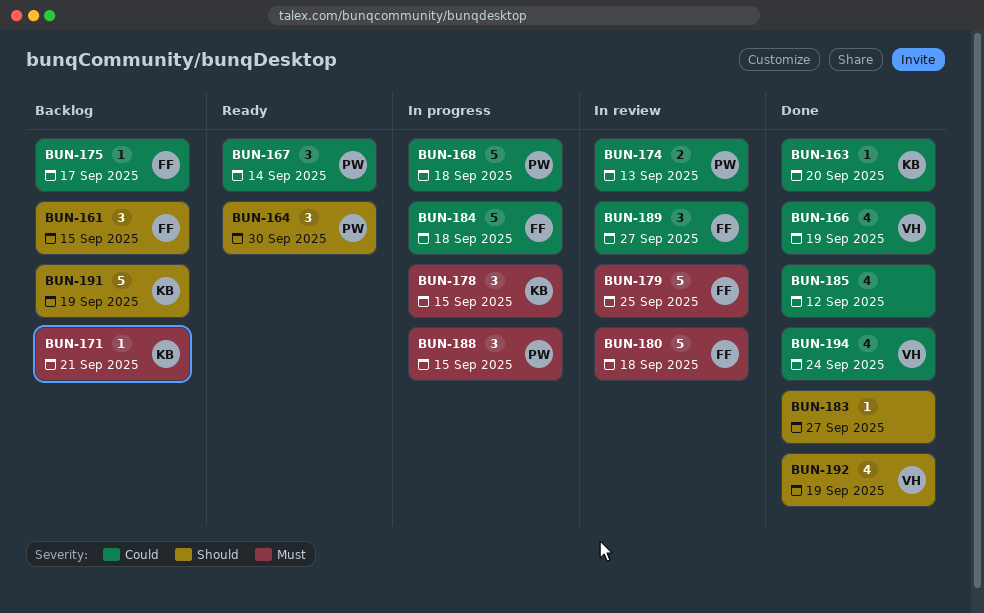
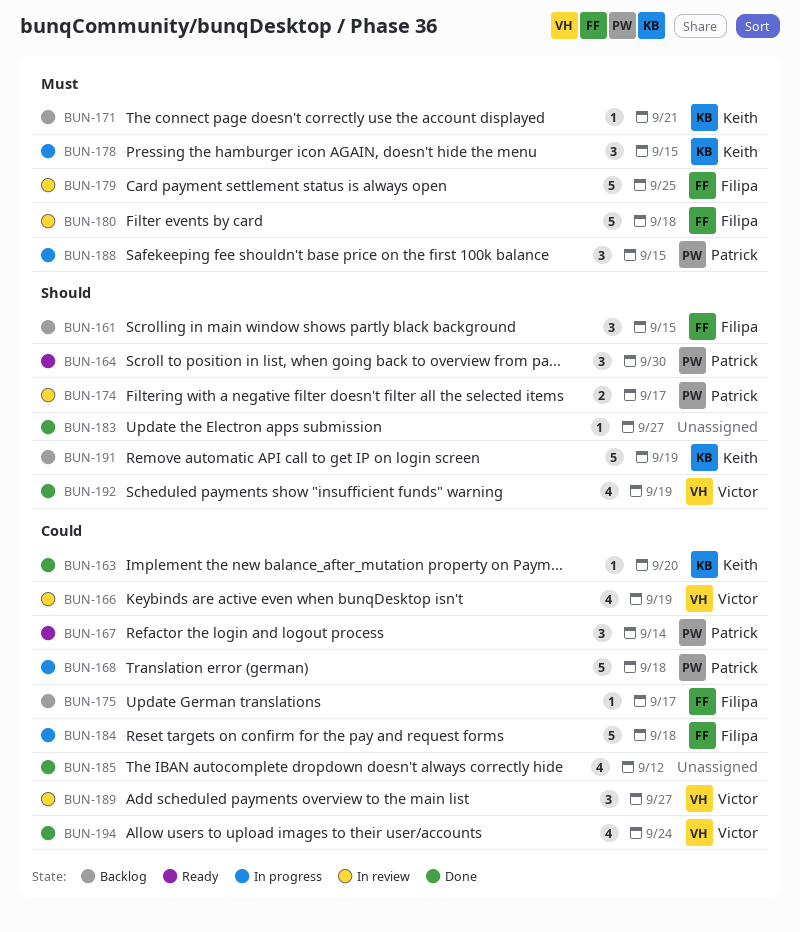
BUN-166, status: Done -> In review
BUN-174, priority: Could -> Should
BUN-174, due: Sep 13 -> Sep 17
BUN-189, owner: Filipa -> Victor

